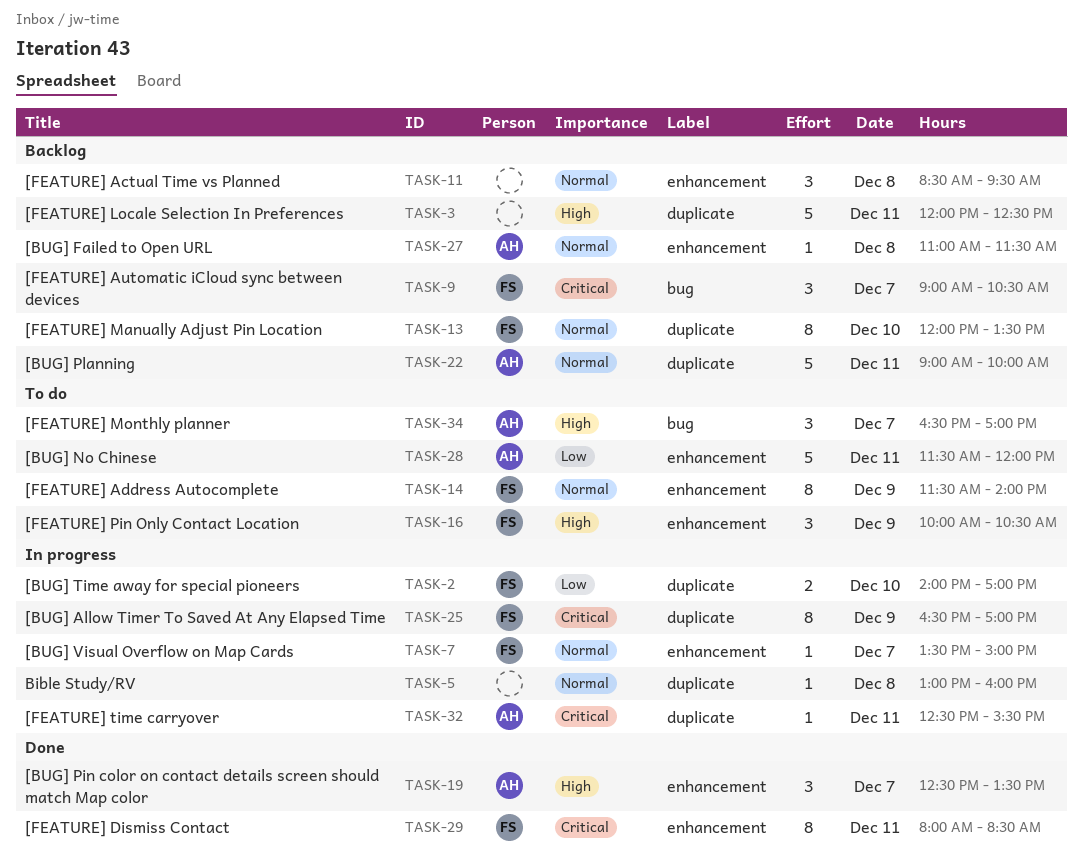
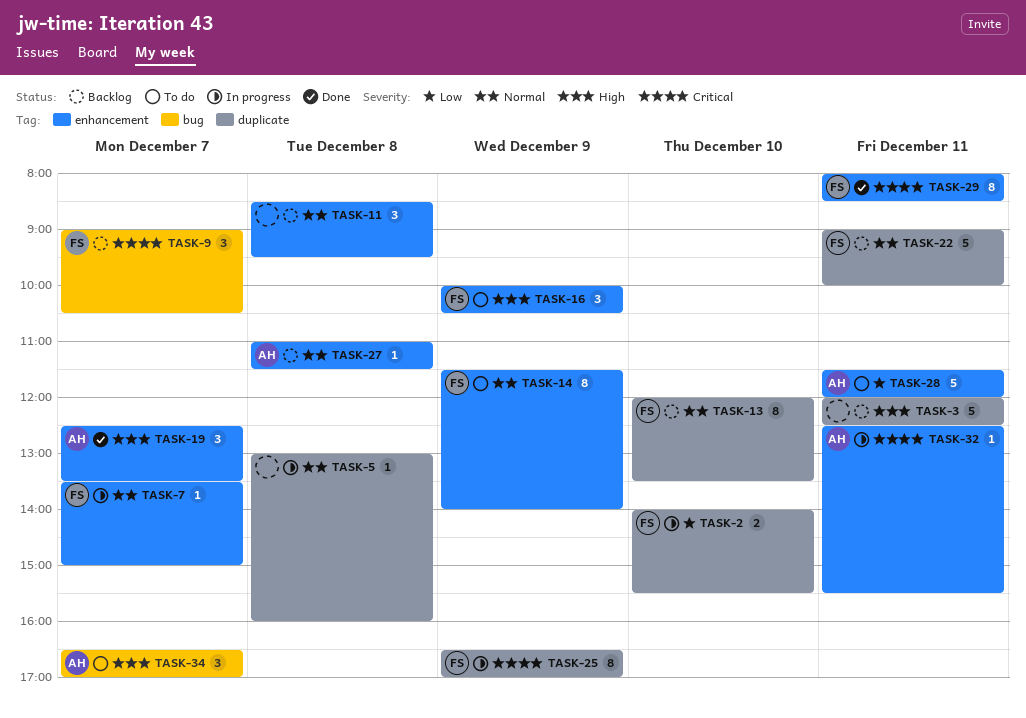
TASK-2, ends: 17:00 -> 15:30
TASK-22, owner: AH -> FS
TASK-32, label: duplicate -> enhancement

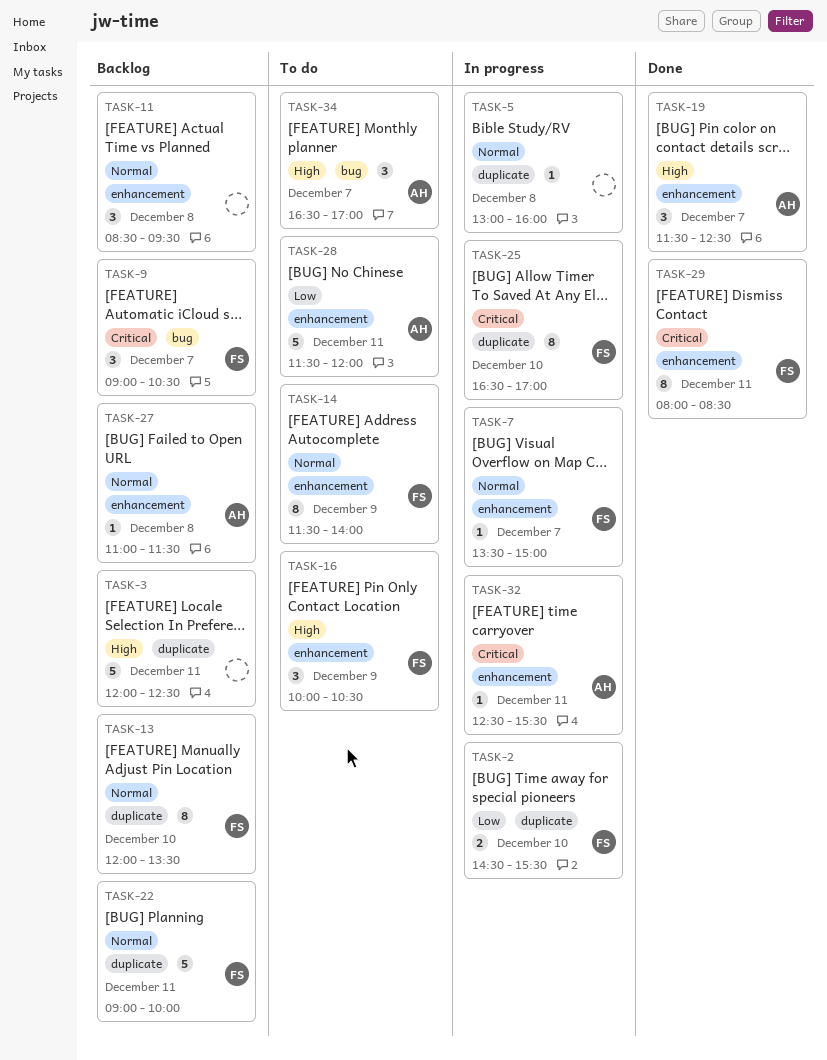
TASK-2, begins: 14:00 -> 14:30
TASK-19, begins: 12:30 -> 11:30
TASK-19, ends: 13:30 -> 12:30
TASK-25, day: Dec 9 -> Dec 10

